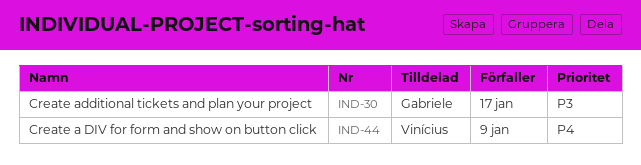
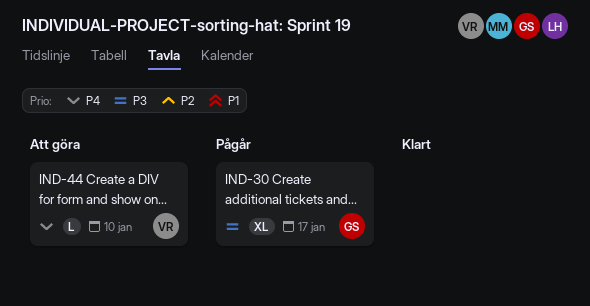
IND-44, due: Jan 9 -> Jan 10

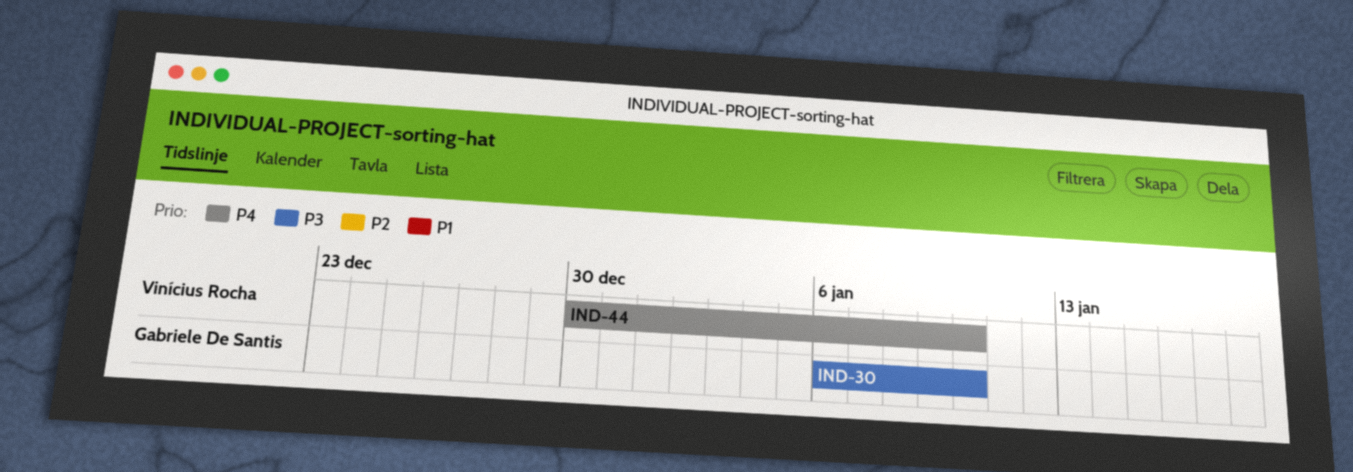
IND-30, due: Jan 17 -> Jan 10

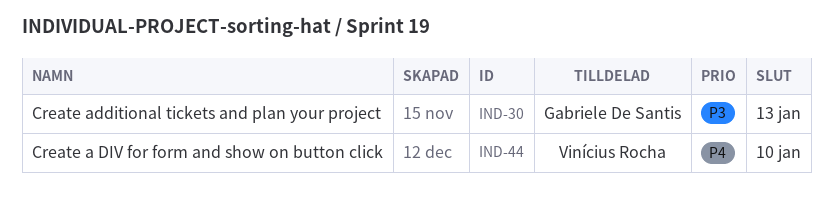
IND-30, due: Jan 10 -> Jan 13

